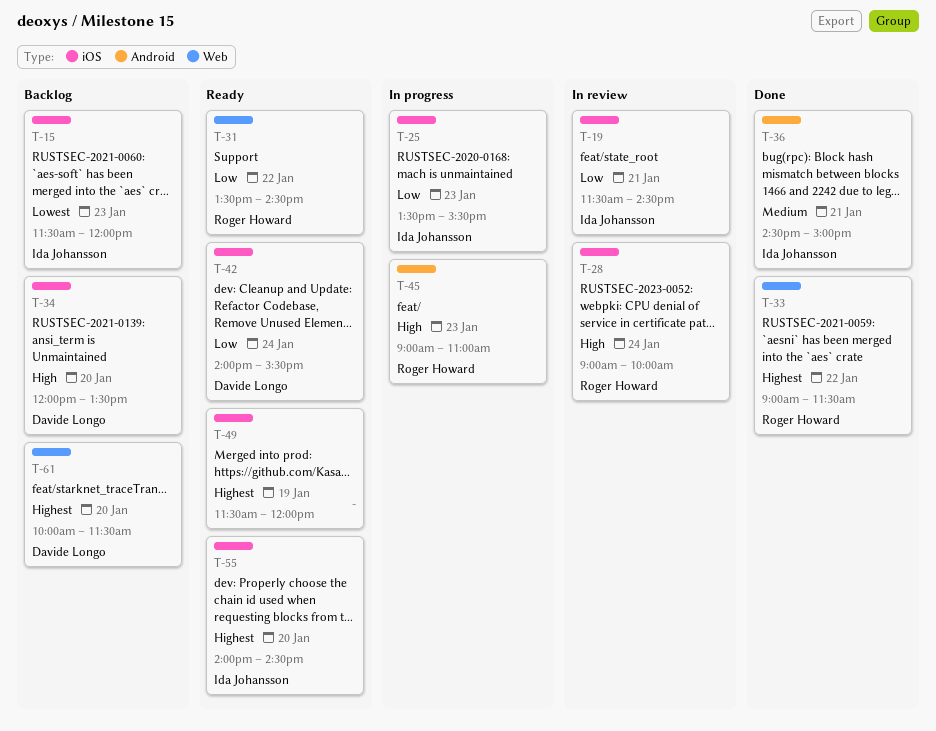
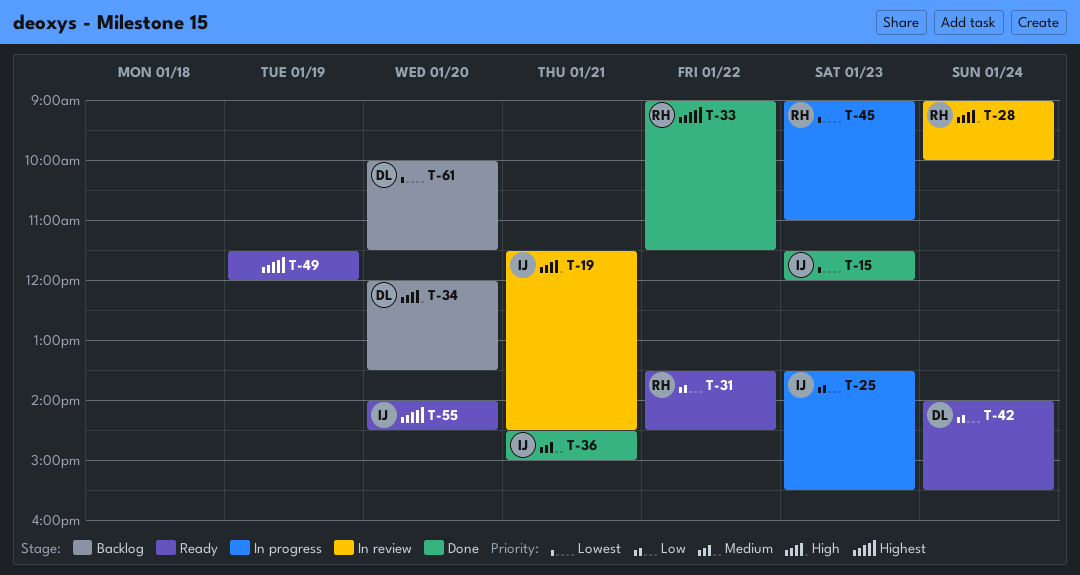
T-15, status: Backlog -> Done
T-19, priority: Low -> High
T-45, priority: High -> Lowest
T-61, priority: Highest -> Lowest

